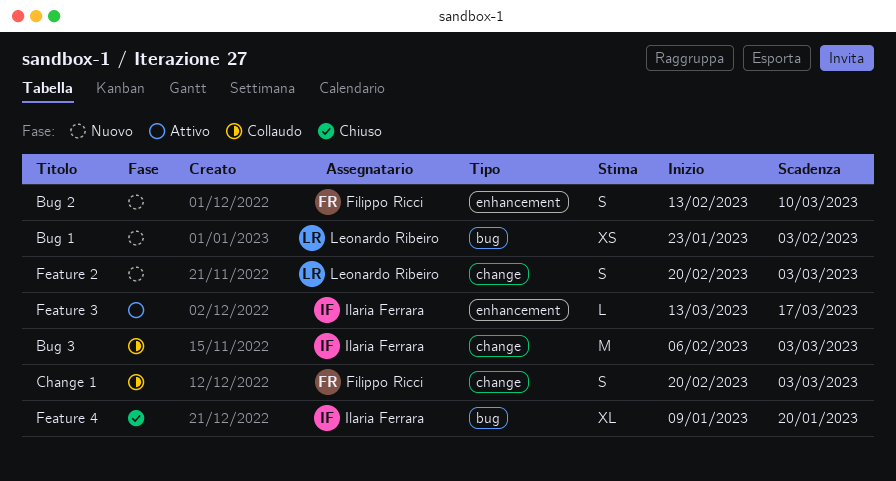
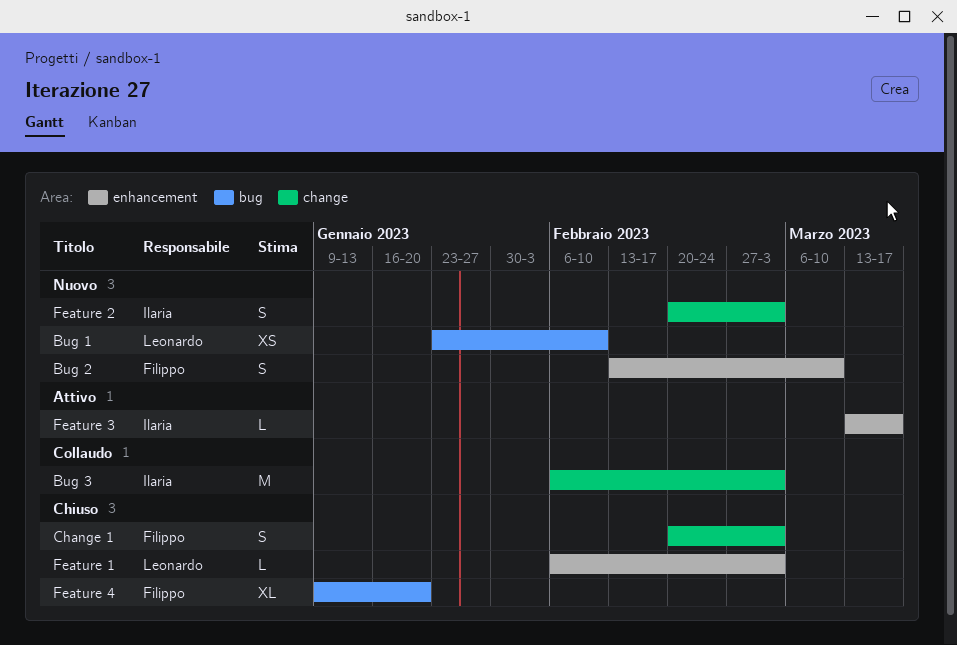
Bug 1, due: Feb 3 -> Feb 10
Change 1, status: Collaudo -> Chiuso
Feature 1: none -> present
Feature 2, owner: Leonardo Ribeiro -> Ilaria Ferrara
Feature 4, owner: Ilaria Ferrara -> Filippo Ricci

